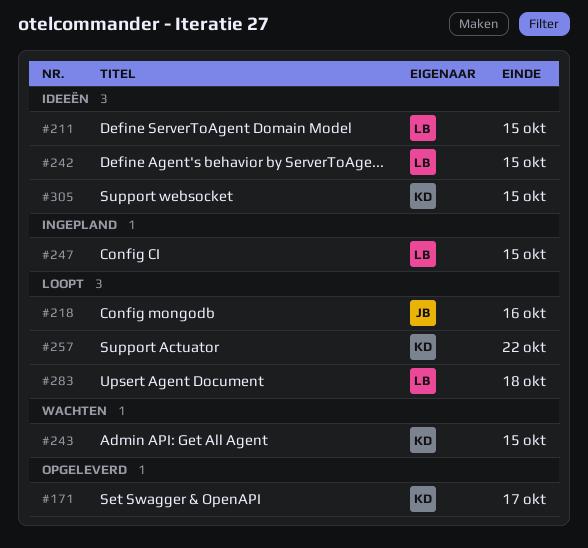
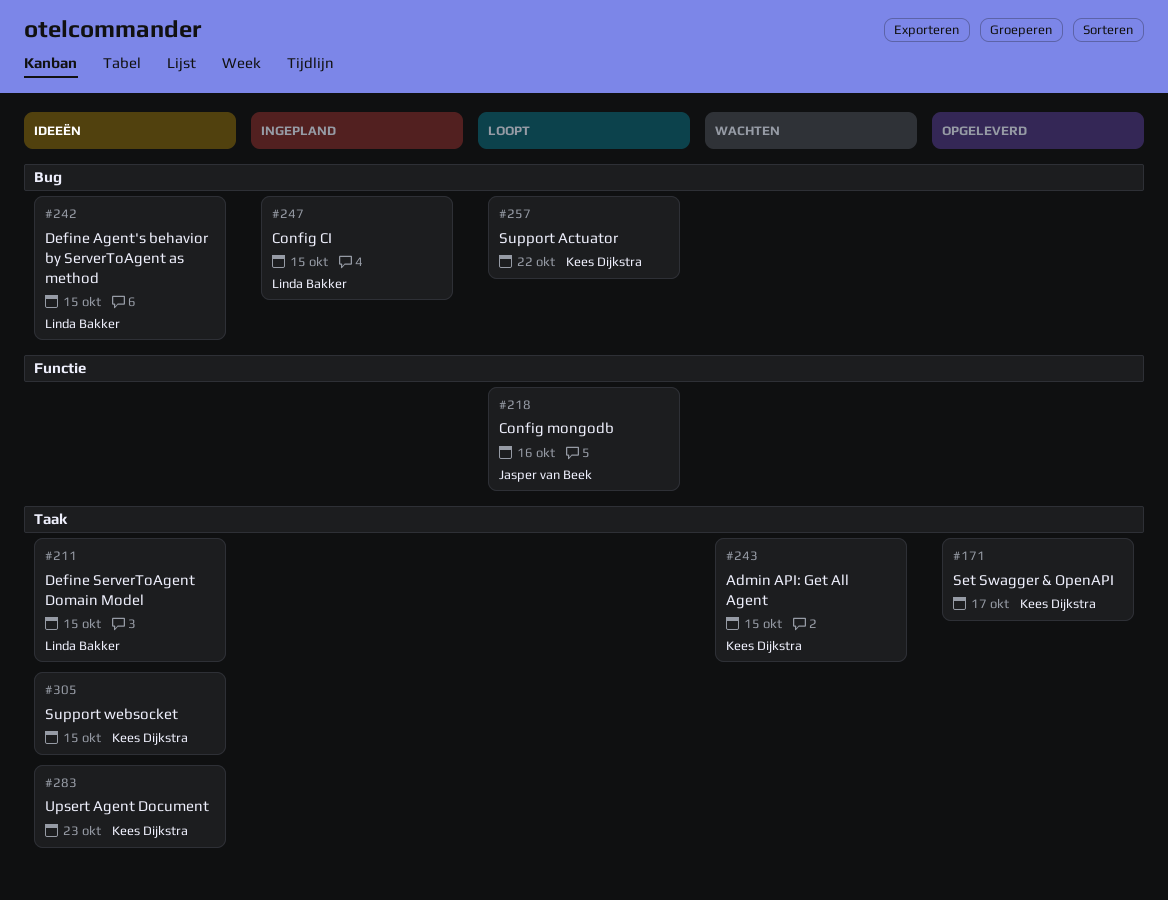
#283, status: Loopt -> Ideeën
#283, owner: Linda Bakker -> Kees Dijkstra
#283, due: Oct 18 -> Oct 23

